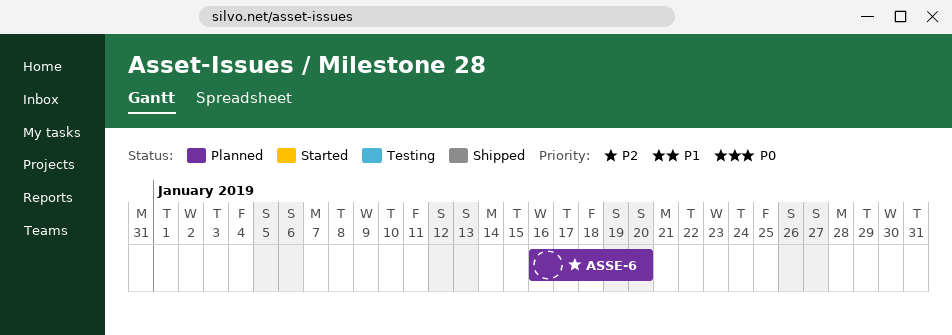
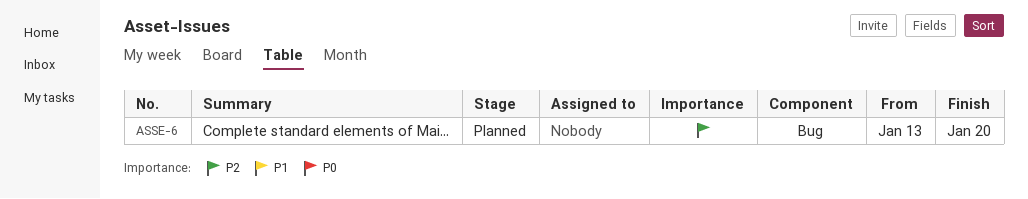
ASSE-6, start: Jan 16 -> Jan 13

